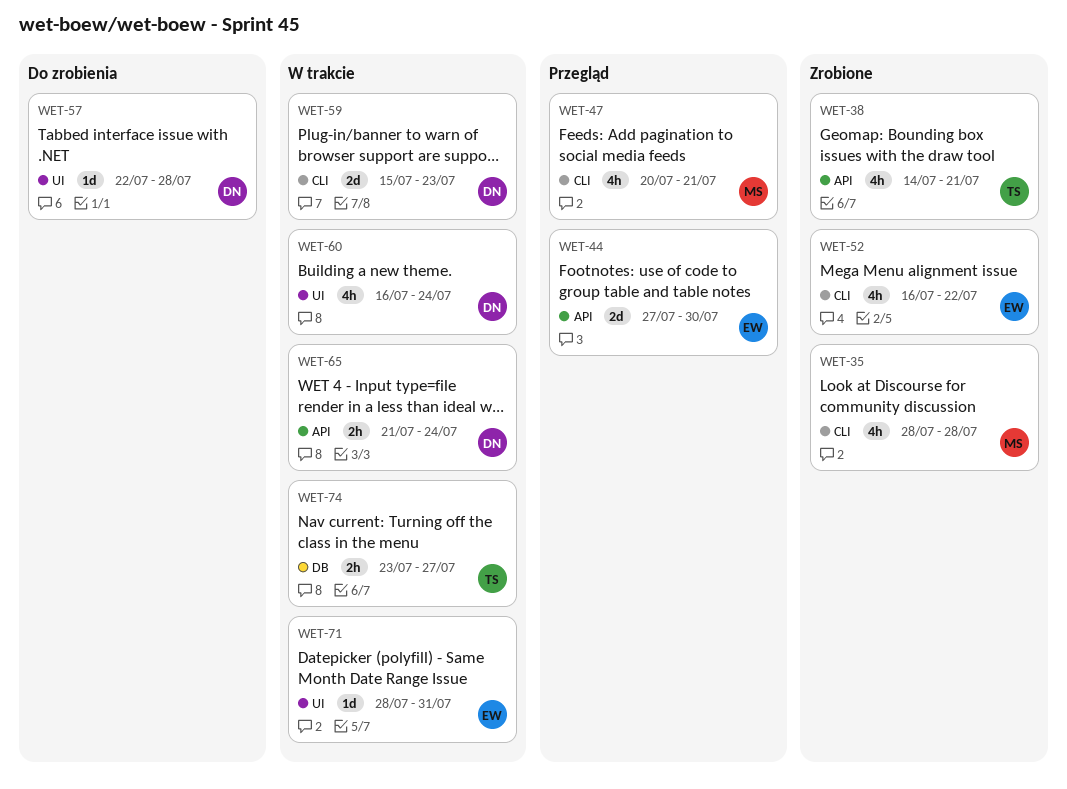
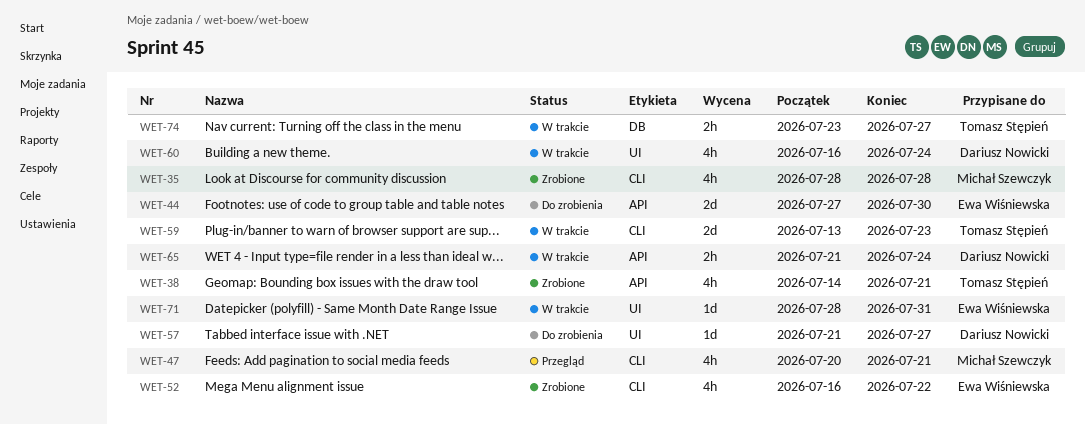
WET-44, status: Przegląd -> Do zrobienia
WET-57, start: Jul 22 -> Jul 21
WET-57, due: Jul 28 -> Jul 27
WET-59, owner: Dariusz Nowicki -> Tomasz Stępień
WET-59, start: Jul 15 -> Jul 13

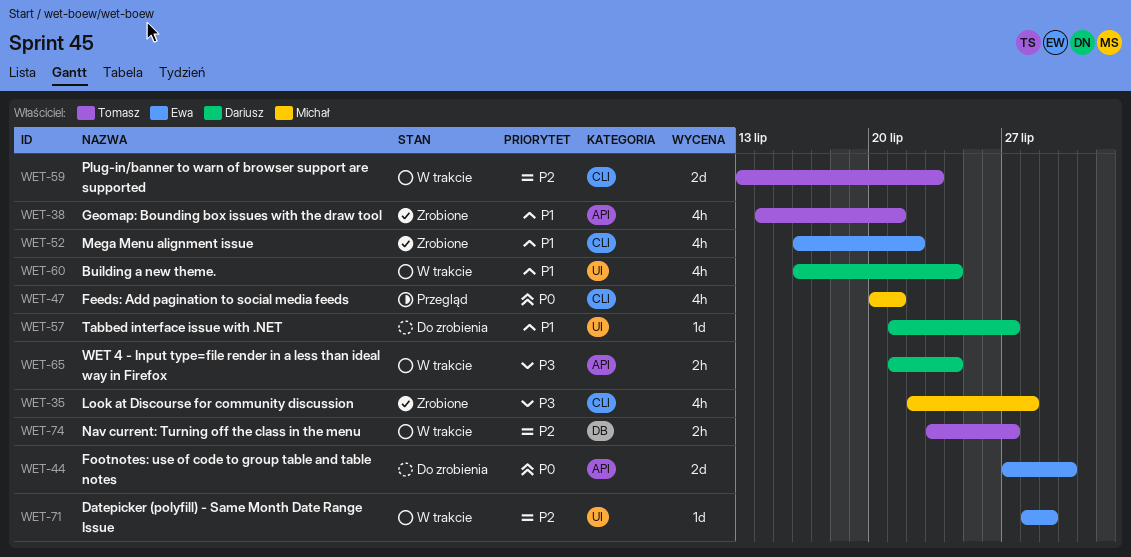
WET-35, start: Jul 28 -> Jul 22
WET-71, due: Jul 31 -> Jul 29

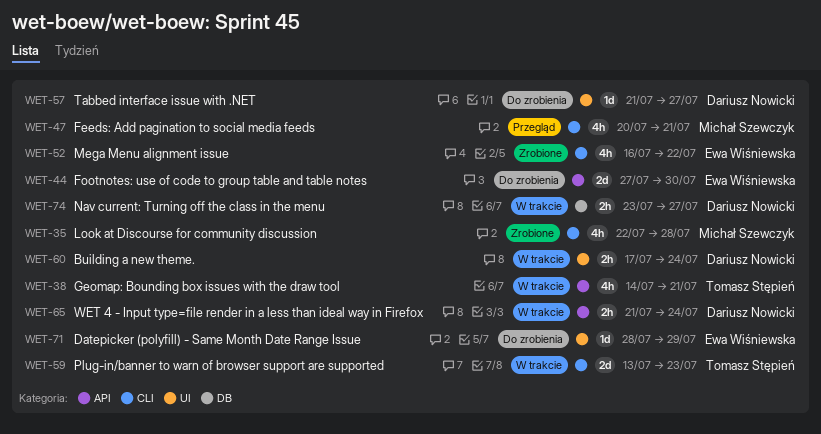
WET-38, status: Zrobione -> W trakcie
WET-60, estimate: 4h -> 2h
WET-60, start: Jul 16 -> Jul 17
WET-71, status: W trakcie -> Do zrobienia
WET-74, owner: Tomasz Stępień -> Dariusz Nowicki

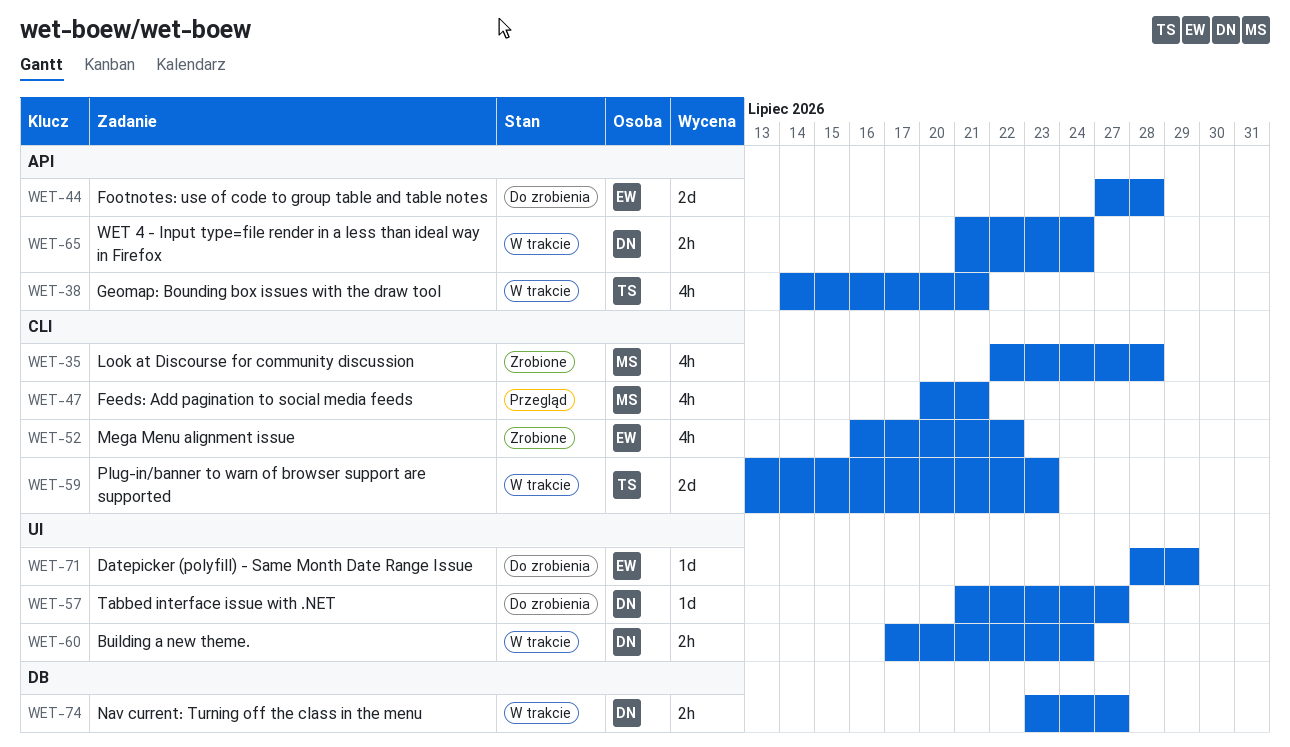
WET-44, due: Jul 30 -> Jul 28

